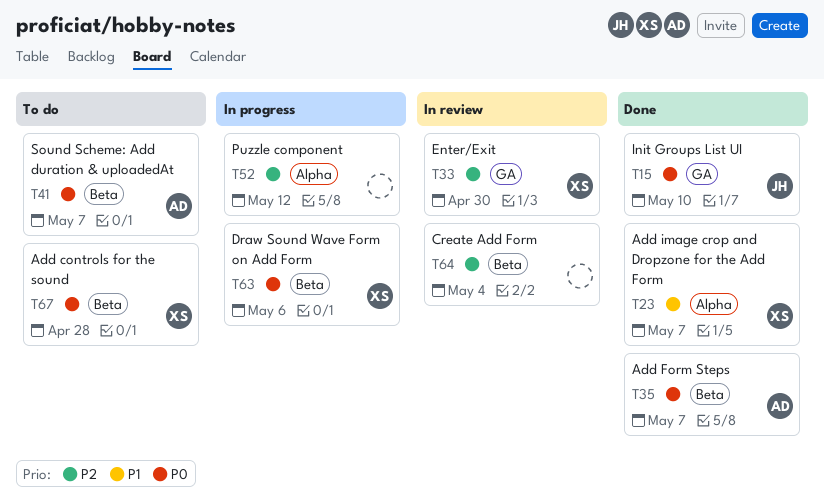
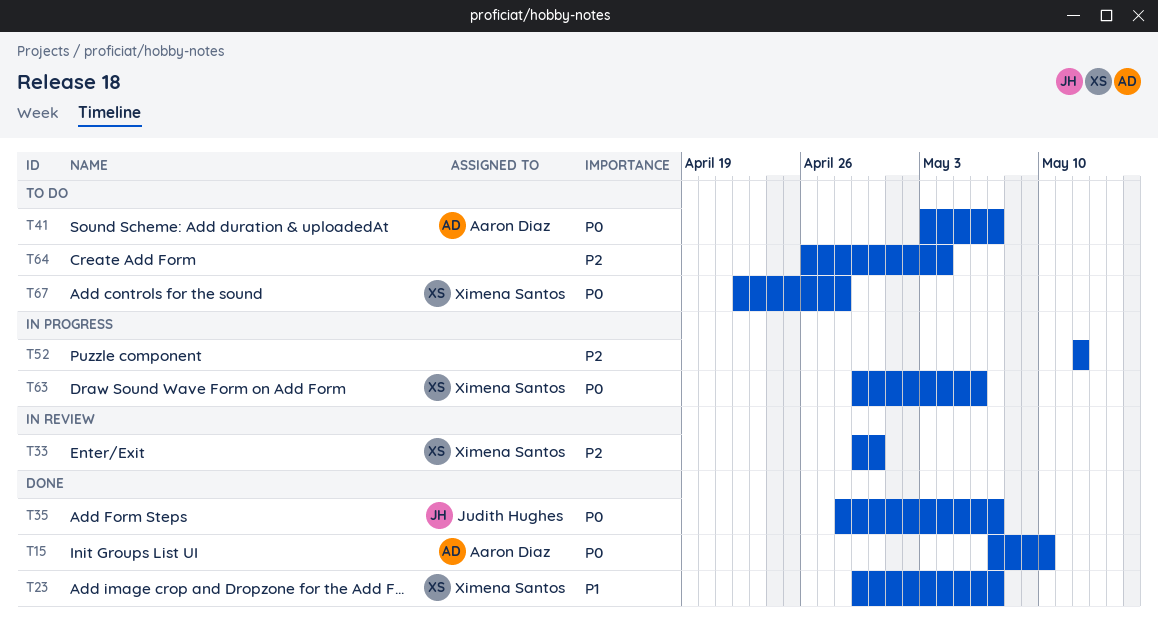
T15, owner: Judith Hughes -> Aaron Diaz
T35, owner: Aaron Diaz -> Judith Hughes
T64, status: In review -> To do

